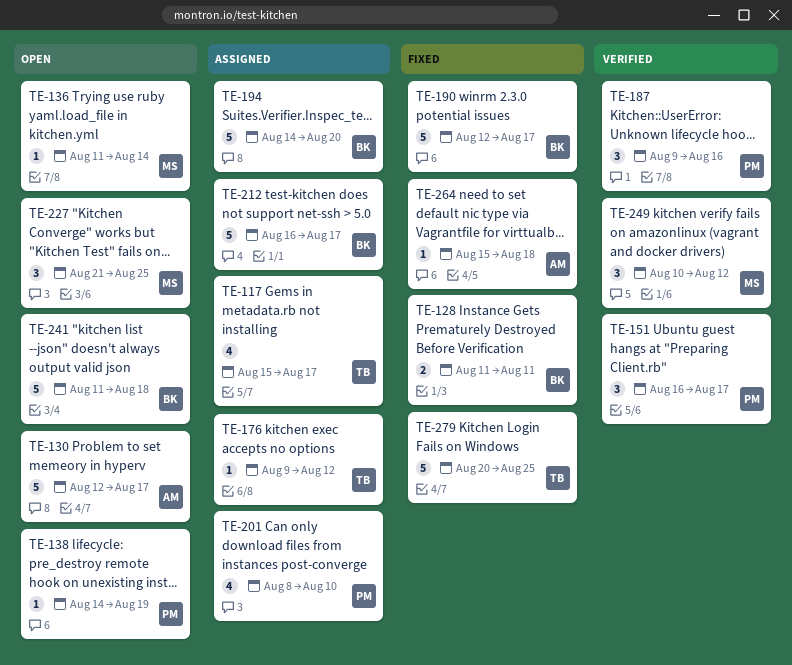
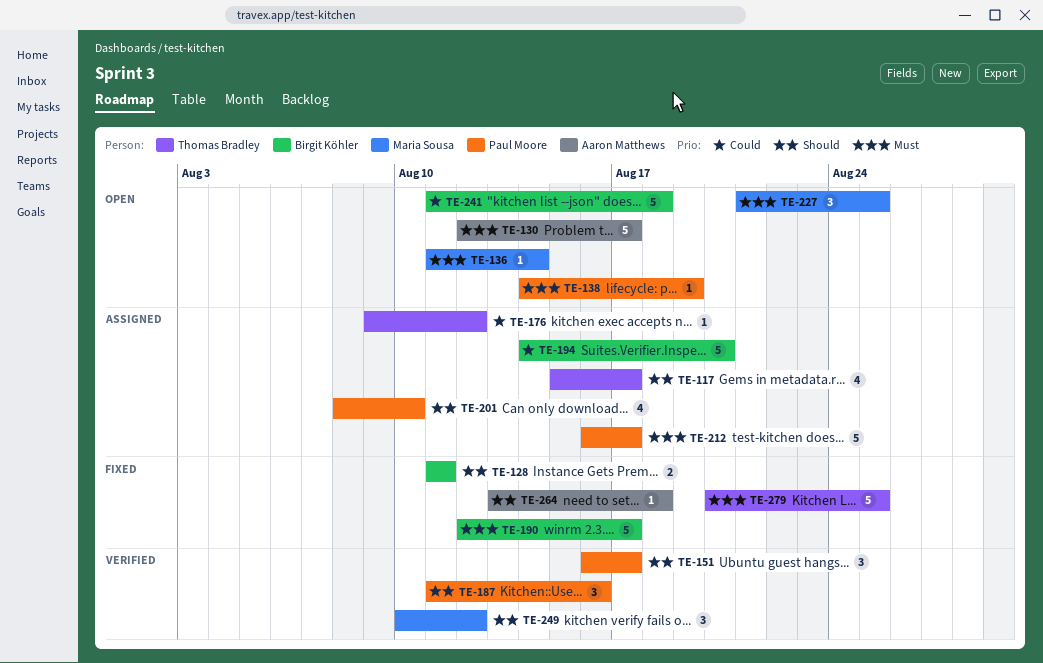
TE-187, start: Aug 9 -> Aug 11
TE-212, owner: Birgit Köhler -> Paul Moore
TE-264, start: Aug 15 -> Aug 13

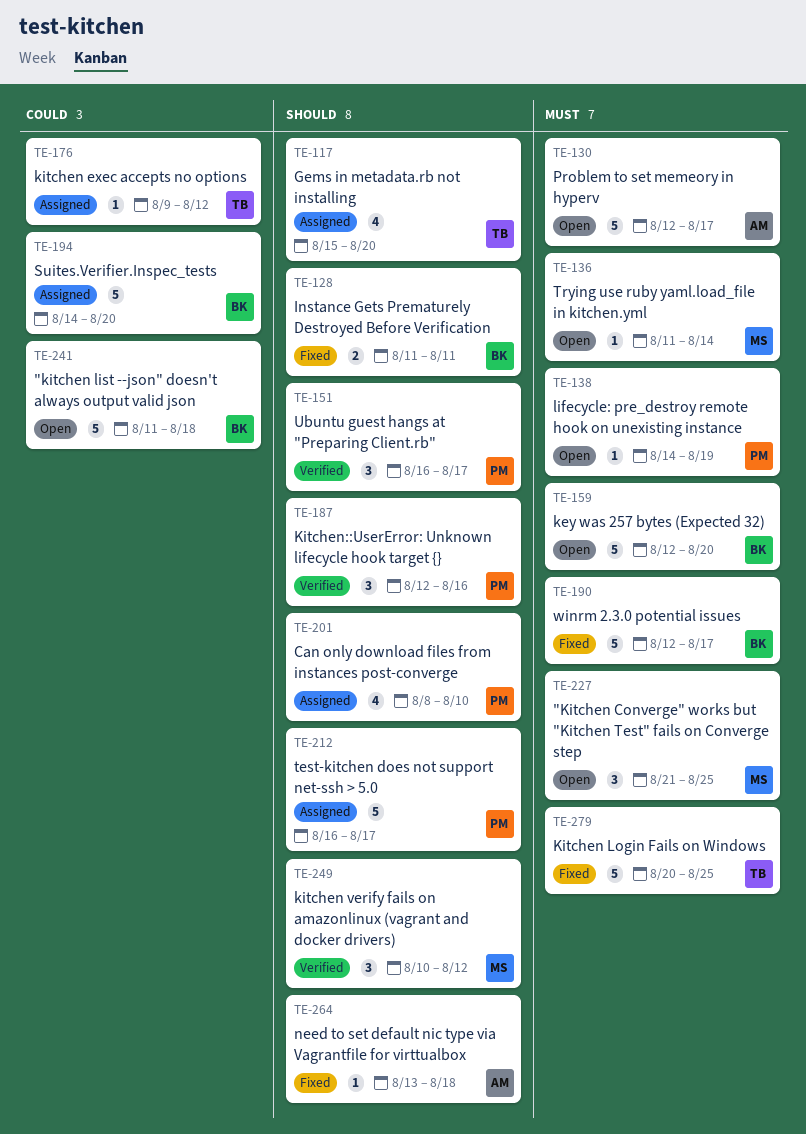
TE-117, due: Aug 17 -> Aug 20
TE-159: none -> present
TE-187, start: Aug 11 -> Aug 12
TE-212, priority: Must -> Should

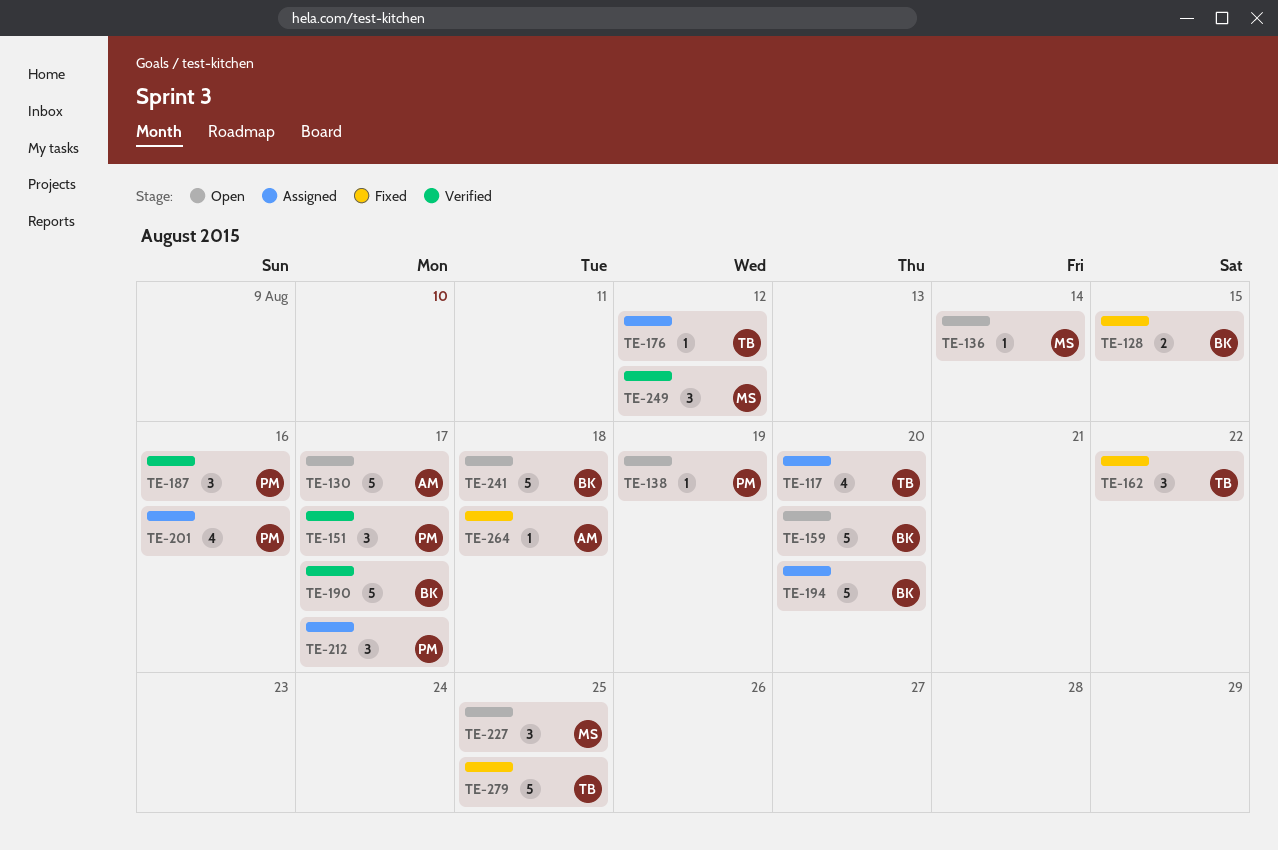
TE-128, due: Aug 11 -> Aug 15
TE-162: none -> present
TE-190, status: Fixed -> Verified
TE-201, due: Aug 10 -> Aug 16
TE-212, estimate: 5 -> 3

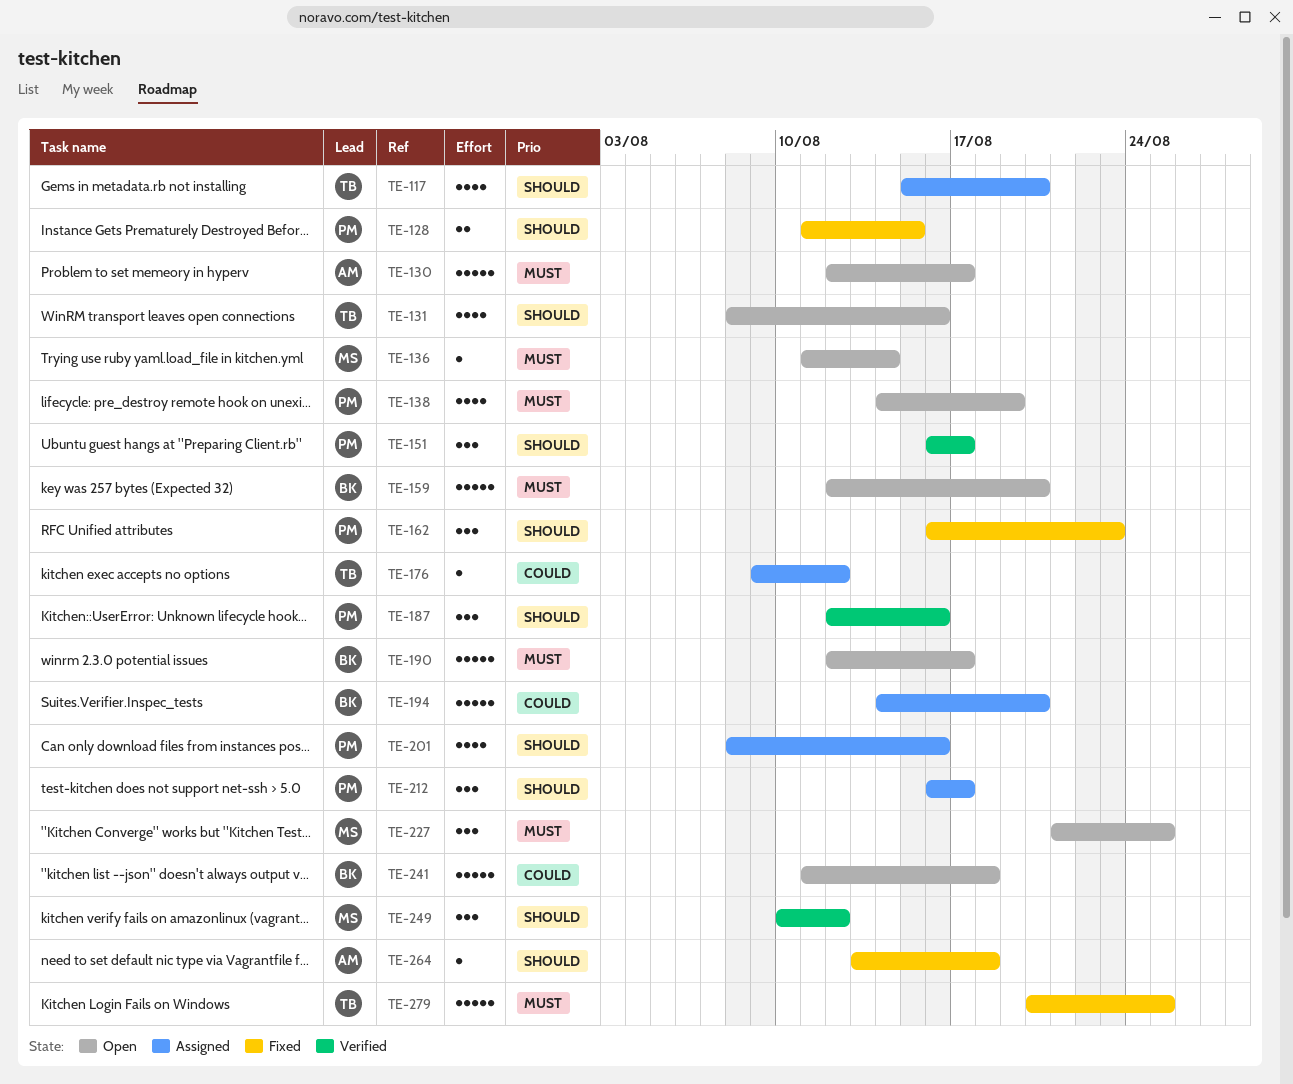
TE-128, owner: BK -> PM
TE-131: none -> present
TE-138, estimate: 1 -> 4
TE-162, owner: TB -> PM
TE-162, due: Aug 22 -> Aug 23
TE-190, status: Verified -> Open

